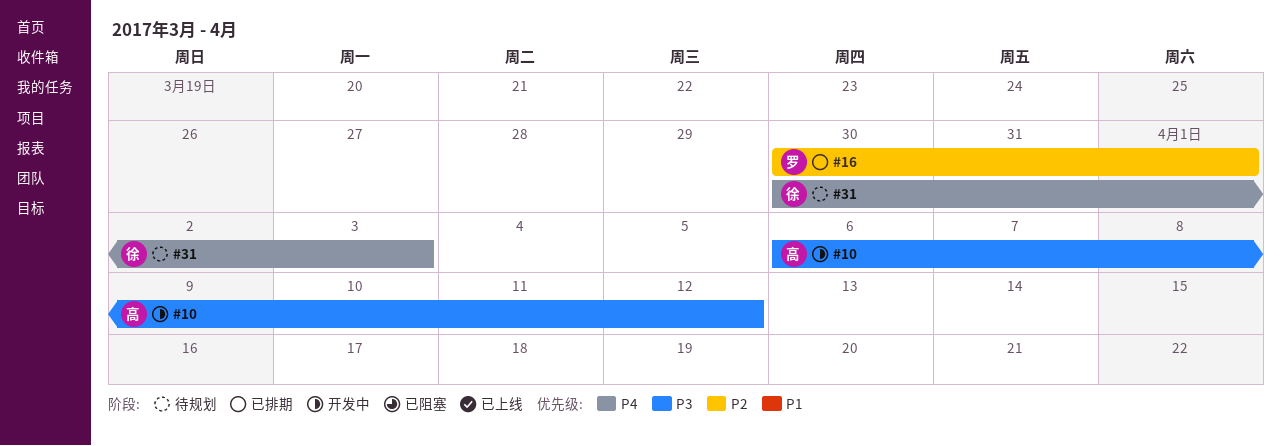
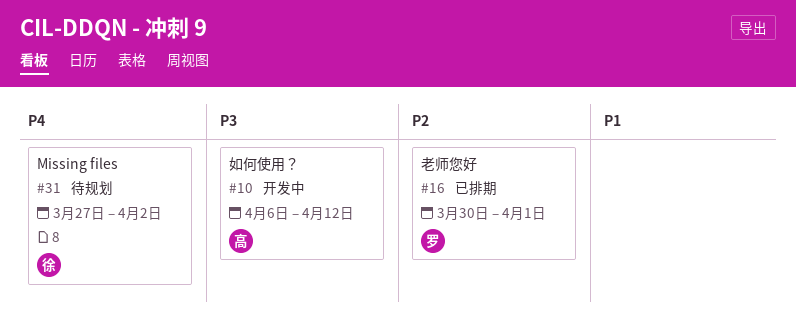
#31, start: Mar 30 -> Mar 27
#31, due: Apr 3 -> Apr 2

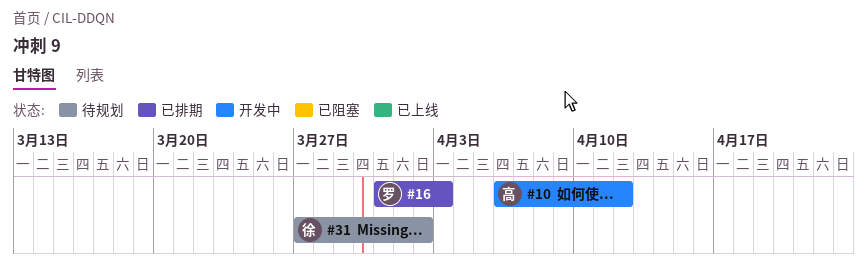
#16, start: Mar 30 -> Mar 31
#16, due: Apr 1 -> Apr 3

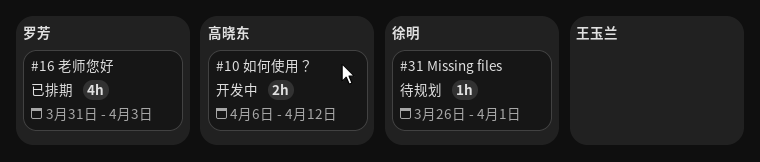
#31, start: Mar 27 -> Mar 26
#31, due: Apr 2 -> Apr 1

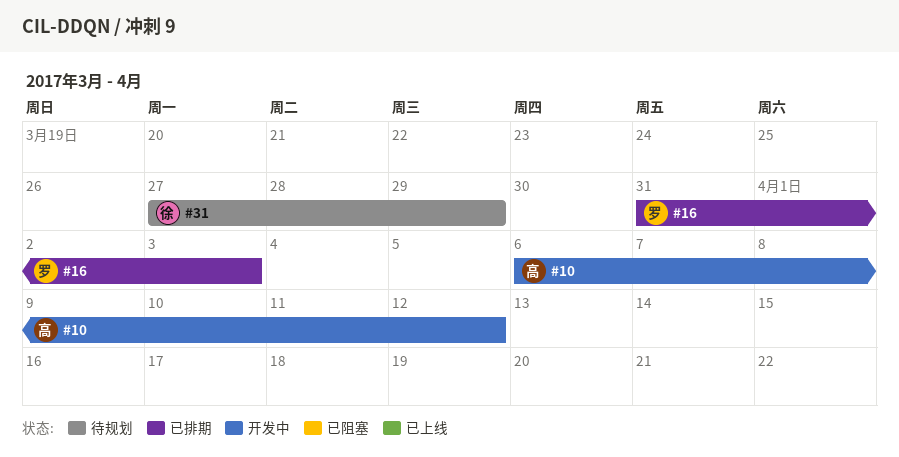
#31, start: Mar 26 -> Mar 27
#31, due: Apr 1 -> Mar 29

